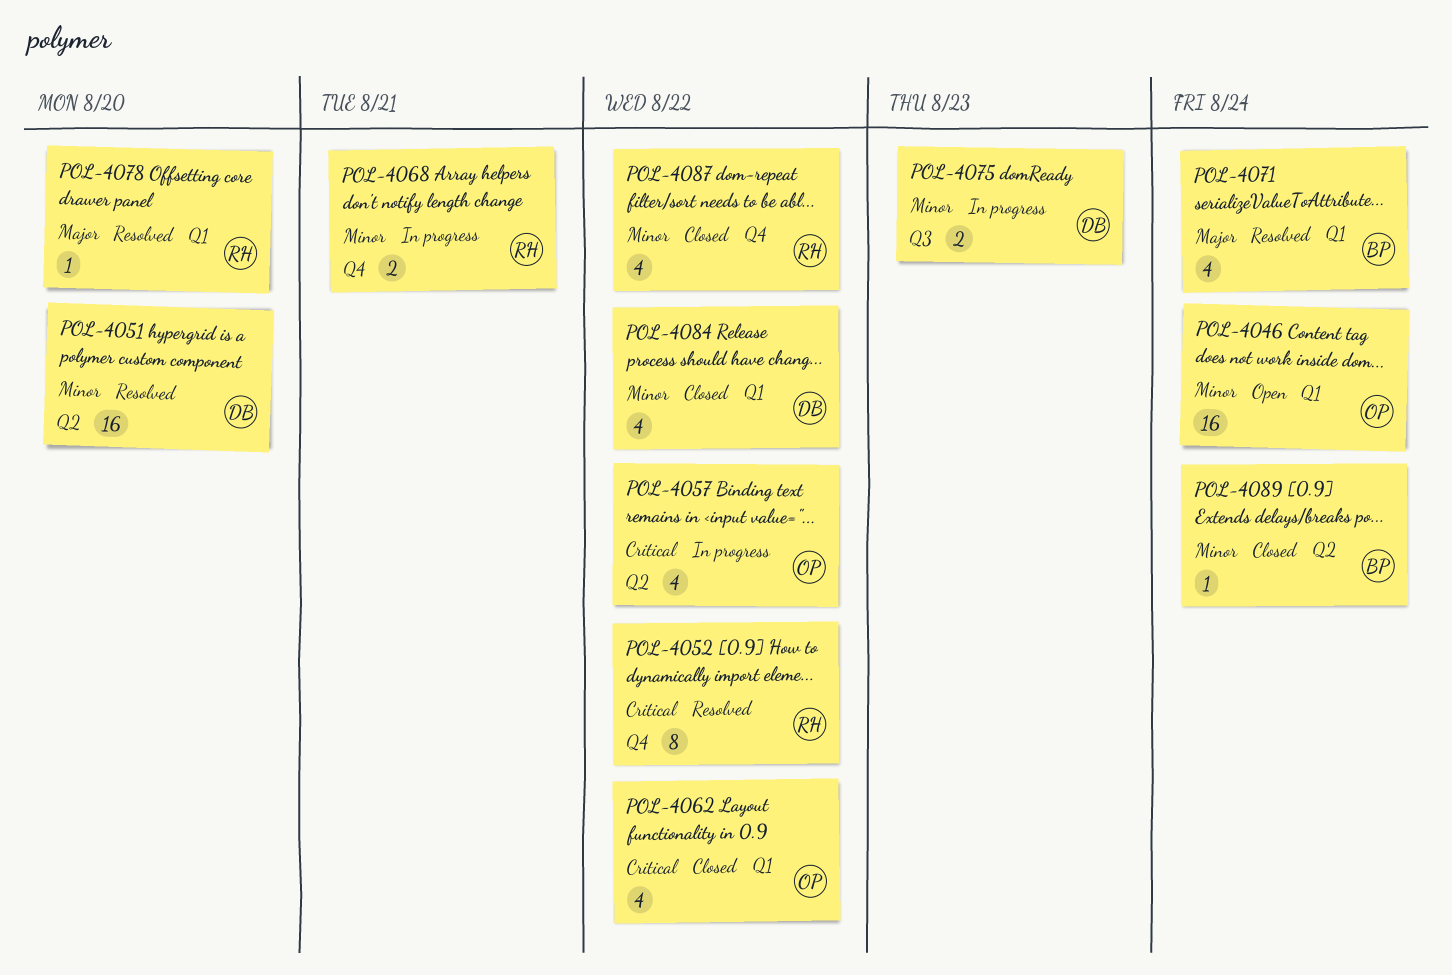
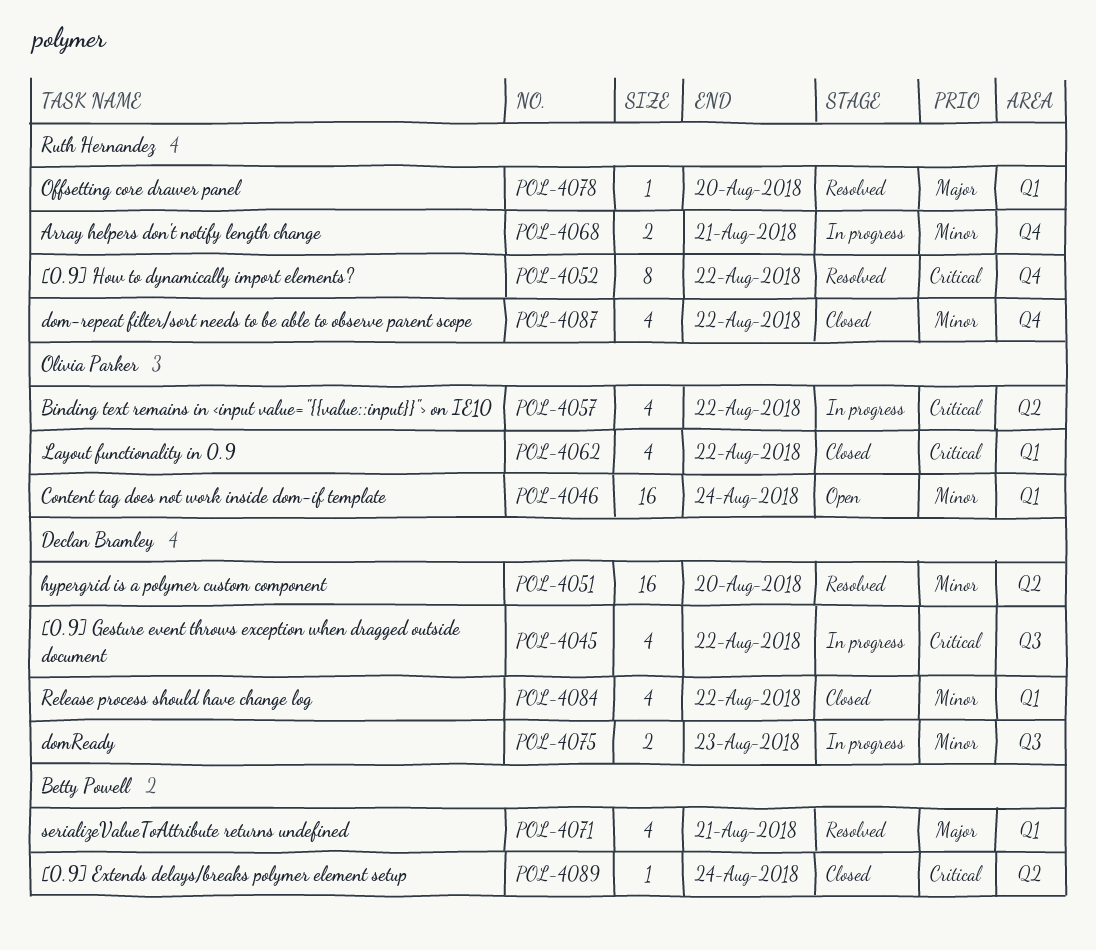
POL-4045: none -> present
POL-4071, due: Aug 24 -> Aug 21
POL-4089, priority: Minor -> Critical

